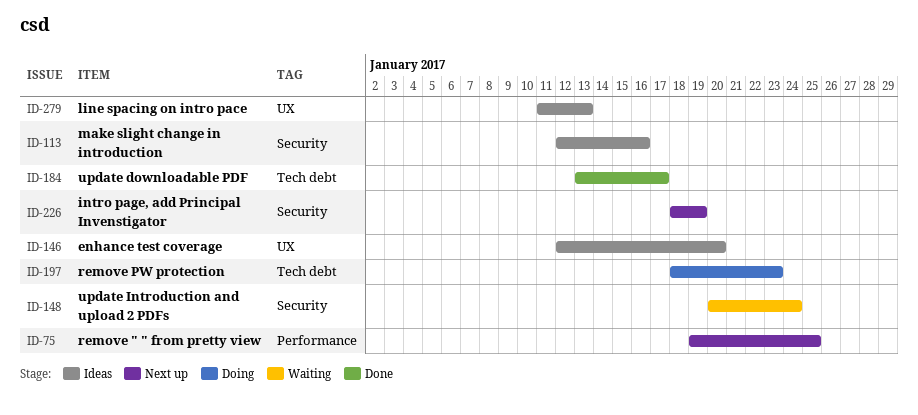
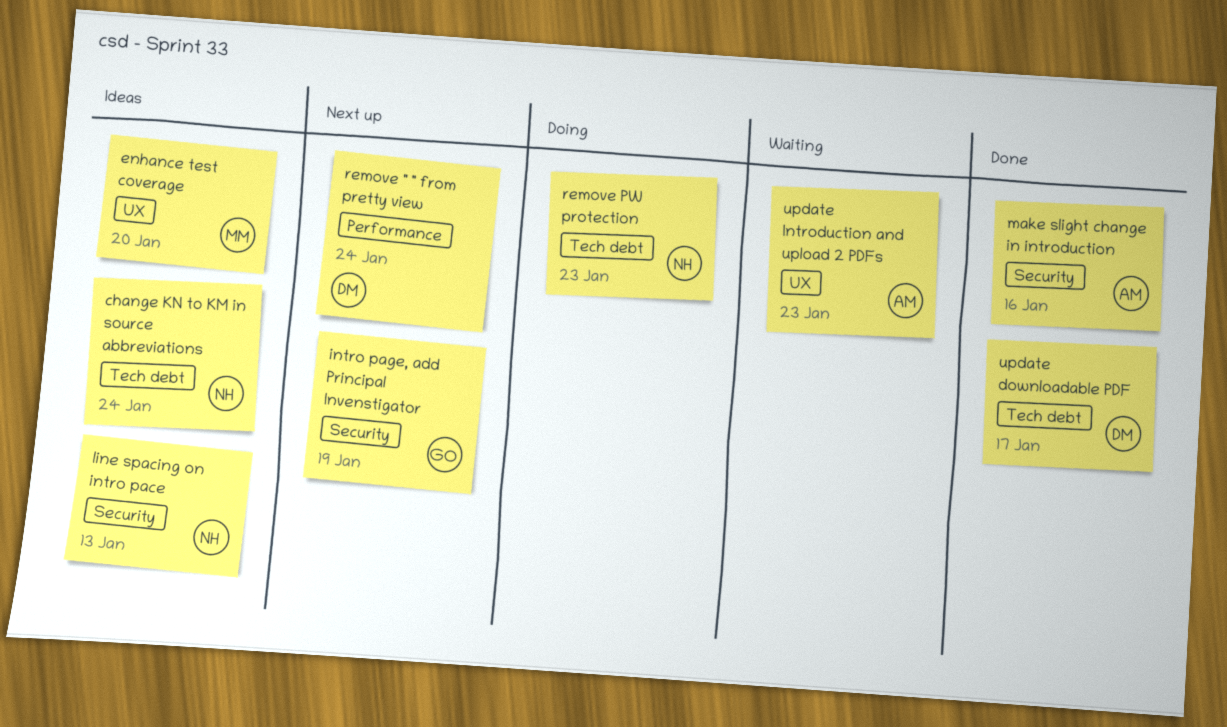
change KN to KM in source abbreviations: none -> present
line spacing on intro pace, label: UX -> Security
make slight change in introduction, status: Ideas -> Done
remove " " from pretty view, due: Jan 25 -> Jan 24
update Introduction and upload 2 PDFs, label: Security -> UX
update Introduction and upload 2 PDFs, due: Jan 24 -> Jan 23

